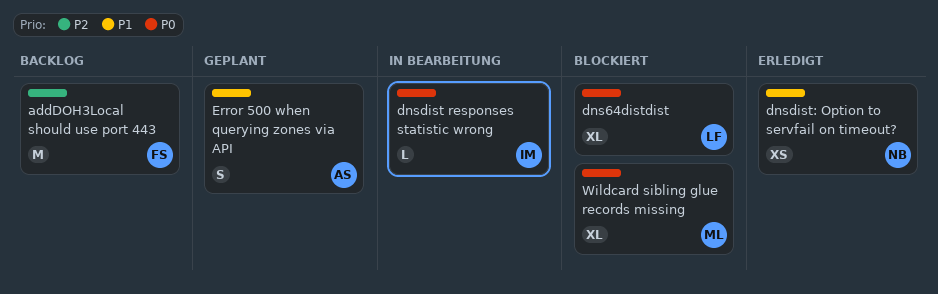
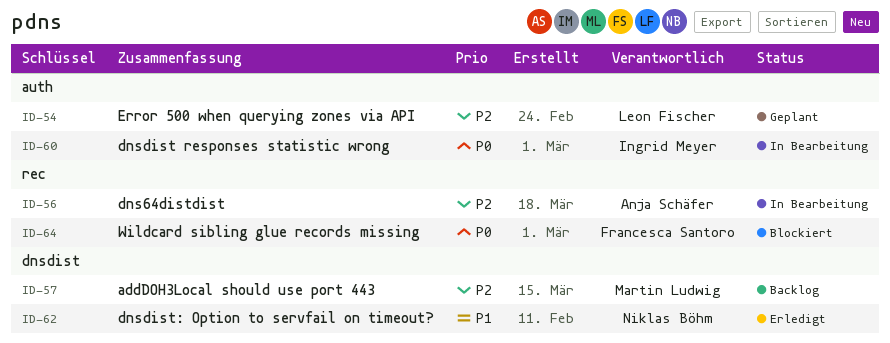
addDOH3Local should use port 443, owner: Francesca Santoro -> Martin Ludwig
dns64distdist, status: Blockiert -> In Bearbeitung
dns64distdist, owner: Leon Fischer -> Anja Schäfer
dns64distdist, priority: P0 -> P2
Error 500 when querying zones via API, owner: Anja Schäfer -> Leon Fischer
Error 500 when querying zones via API, priority: P1 -> P2
Wildcard sibling glue records missing, owner: Martin Ludwig -> Francesca Santoro

